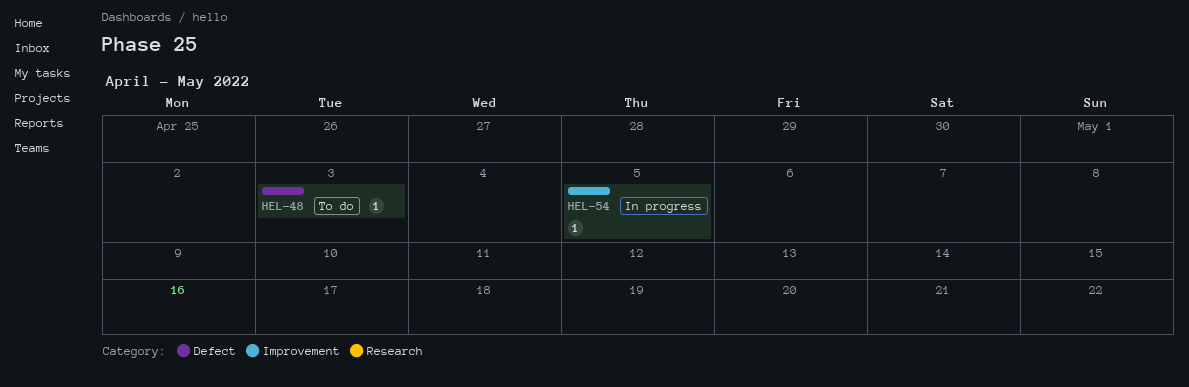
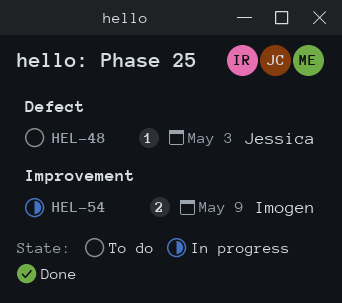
HEL-54, estimate: 1 -> 2
HEL-54, due: May 5 -> May 9

